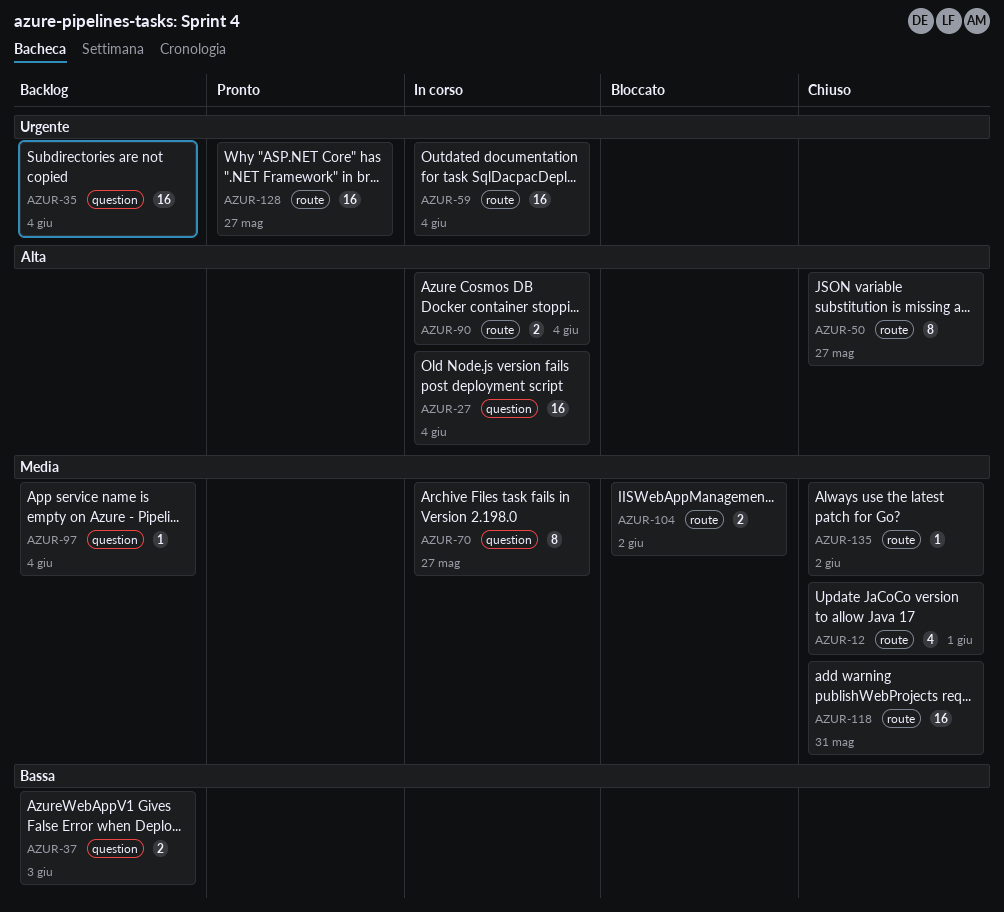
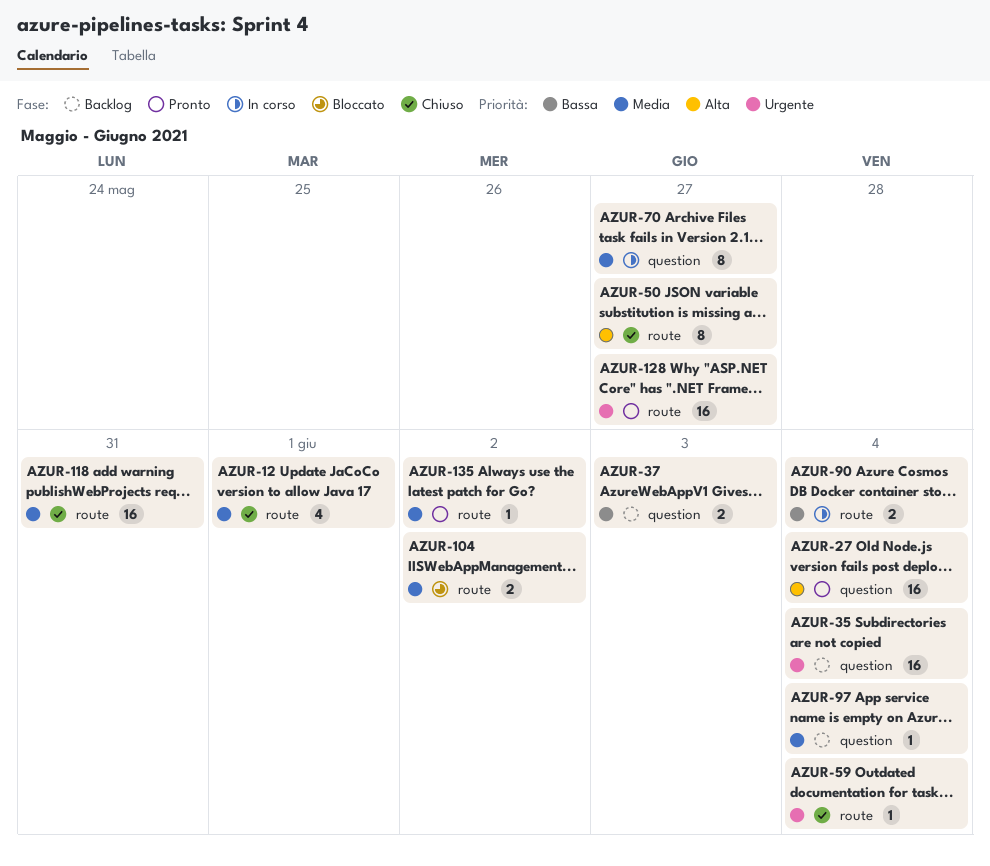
AZUR-27, status: In corso -> Pronto
AZUR-59, status: In corso -> Chiuso
AZUR-59, estimate: 16 -> 1
AZUR-90, priority: Alta -> Bassa
AZUR-135, status: Chiuso -> Pronto

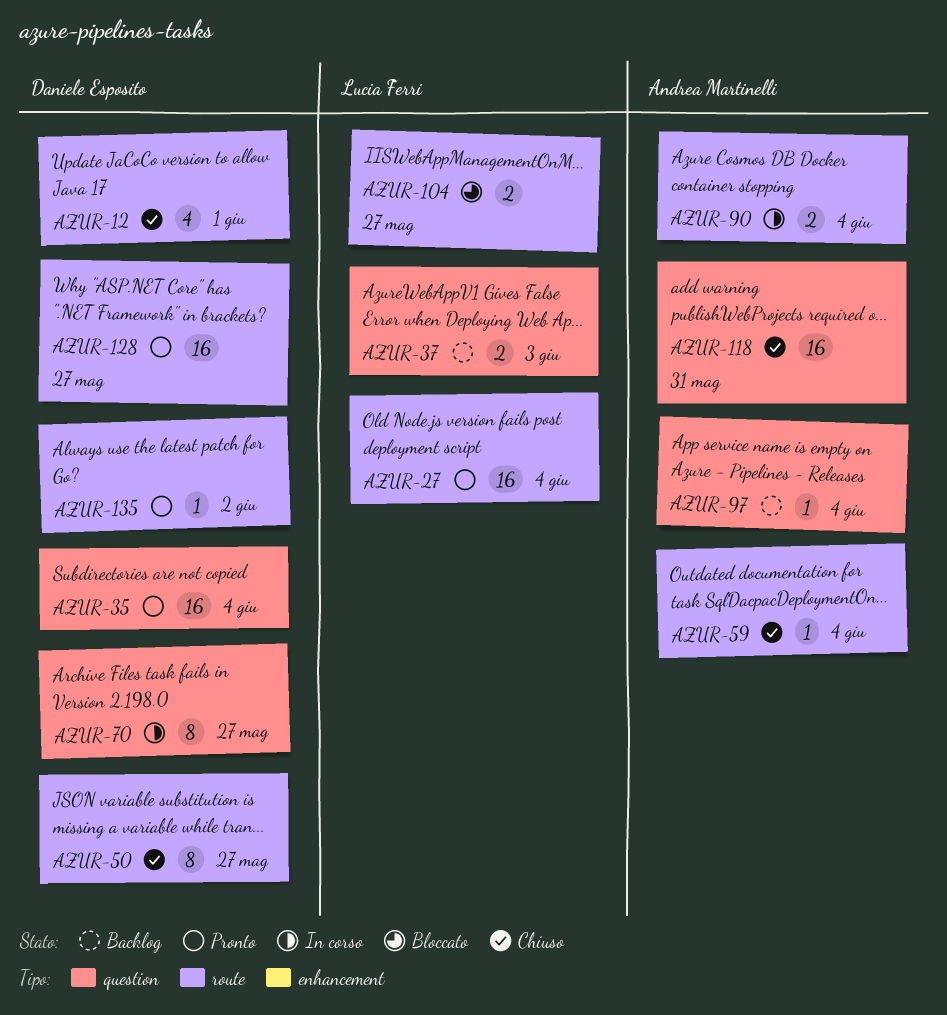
AZUR-27, label: question -> route
AZUR-35, status: Backlog -> Pronto
AZUR-104, due: Jun 2 -> May 27
AZUR-118, label: route -> question

